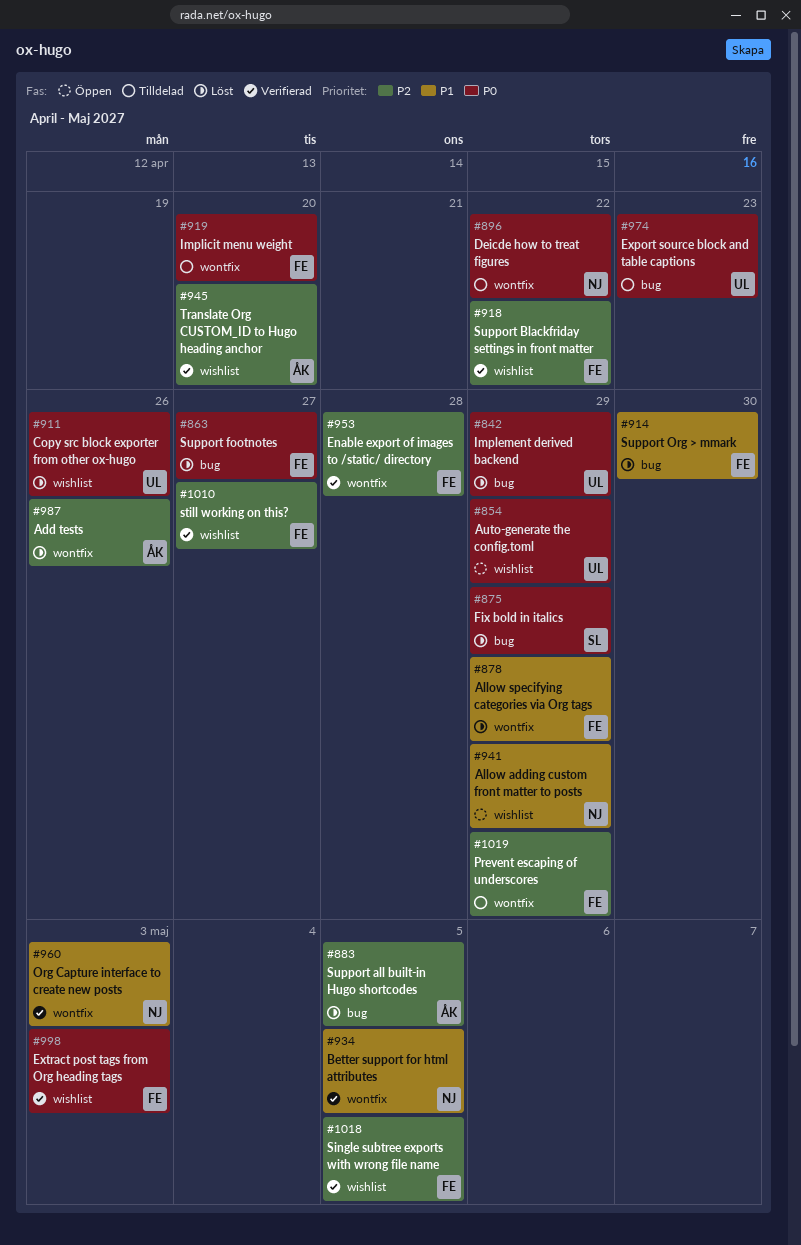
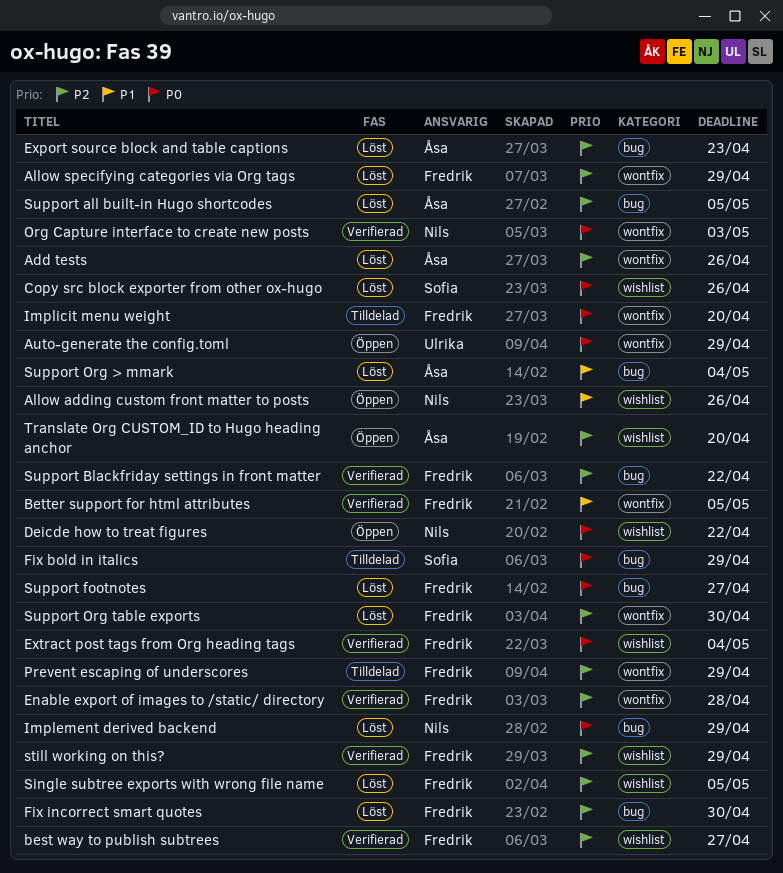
Allow adding custom front matter to posts, due: Apr 29 -> Apr 26
Allow specifying categories via Org tags, priority: P1 -> P2
Auto-generate the config.toml, label: wishlist -> wontfix
best way to publish subtrees: none -> present
Better support for html attributes, owner: Nils -> Fredrik
Copy src block exporter from other ox-hugo, owner: Ulrika -> Sofia
Deicde how to treat figures, status: Tilldelad -> Öppen
Deicde how to treat figures, label: wontfix -> wishlist
Export source block and table captions, status: Tilldelad -> Löst
Export source block and table captions, owner: Ulrika -> Åsa
Export source block and table captions, priority: P0 -> P2
Extract post tags from Org heading tags, due: May 3 -> May 4
Fix bold in italics, status: Löst -> Tilldelad
Fix incorrect smart quotes: none -> present
Implement derived backend, owner: Ulrika -> Nils
Org Capture interface to create new posts, priority: P1 -> P0
Single subtree exports with wrong file name, status: Verifierad -> Löst
still working on this?, due: Apr 27 -> Apr 29
Support Blackfriday settings in front matter, label: wishlist -> bug
Support Org > mmark, owner: Fredrik -> Åsa
Support Org > mmark, due: Apr 30 -> May 4
Support Org table exports: none -> present
Translate Org CUSTOM_ID to Hugo heading anchor, status: Verifierad -> Öppen

